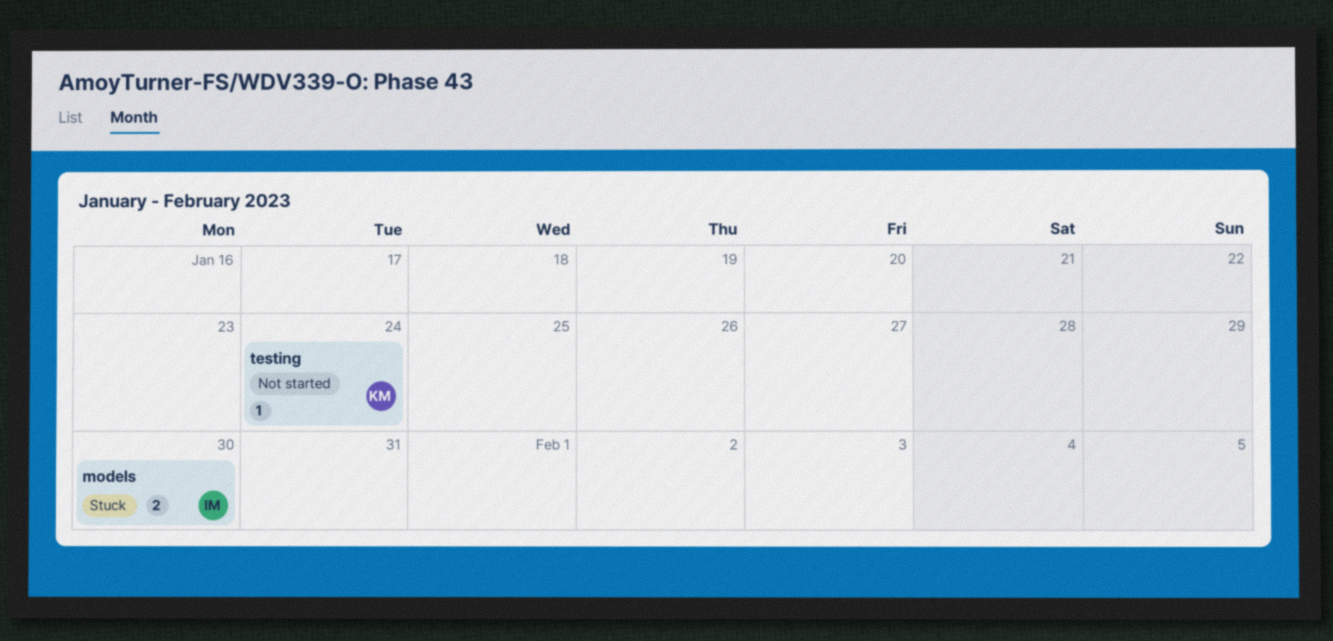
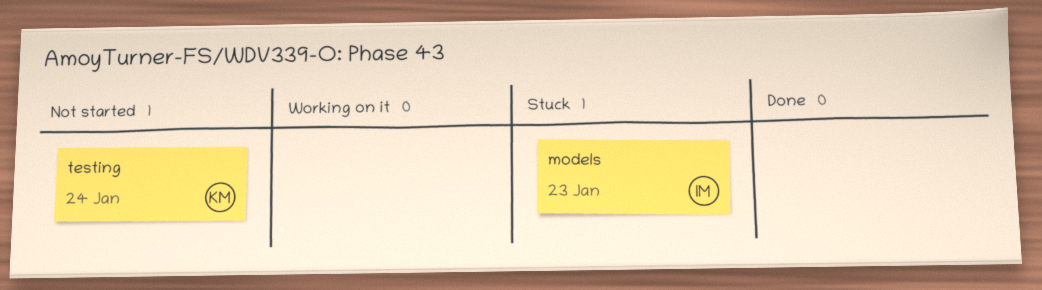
models, due: Jan 30 -> Jan 23

